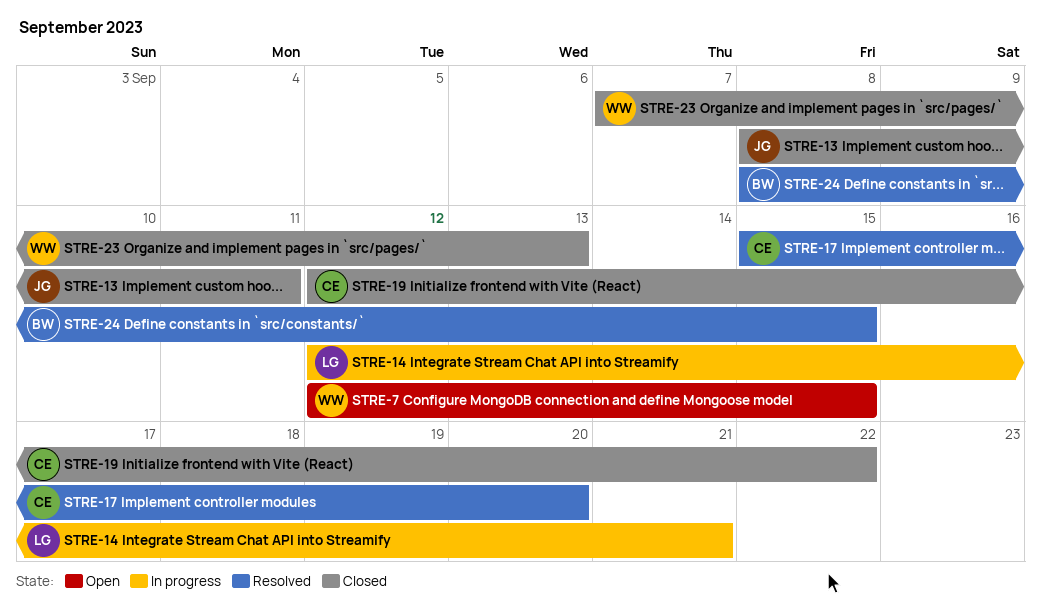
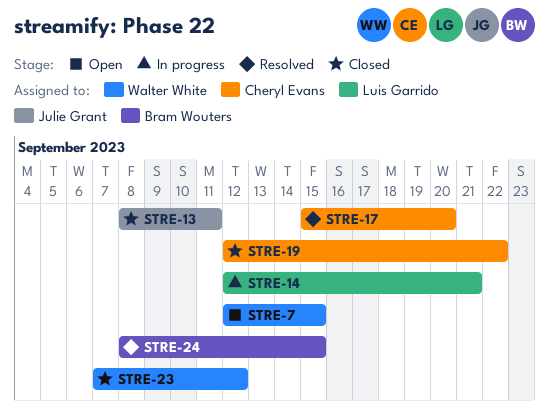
STRE-23, due: Sep 13 -> Sep 12

